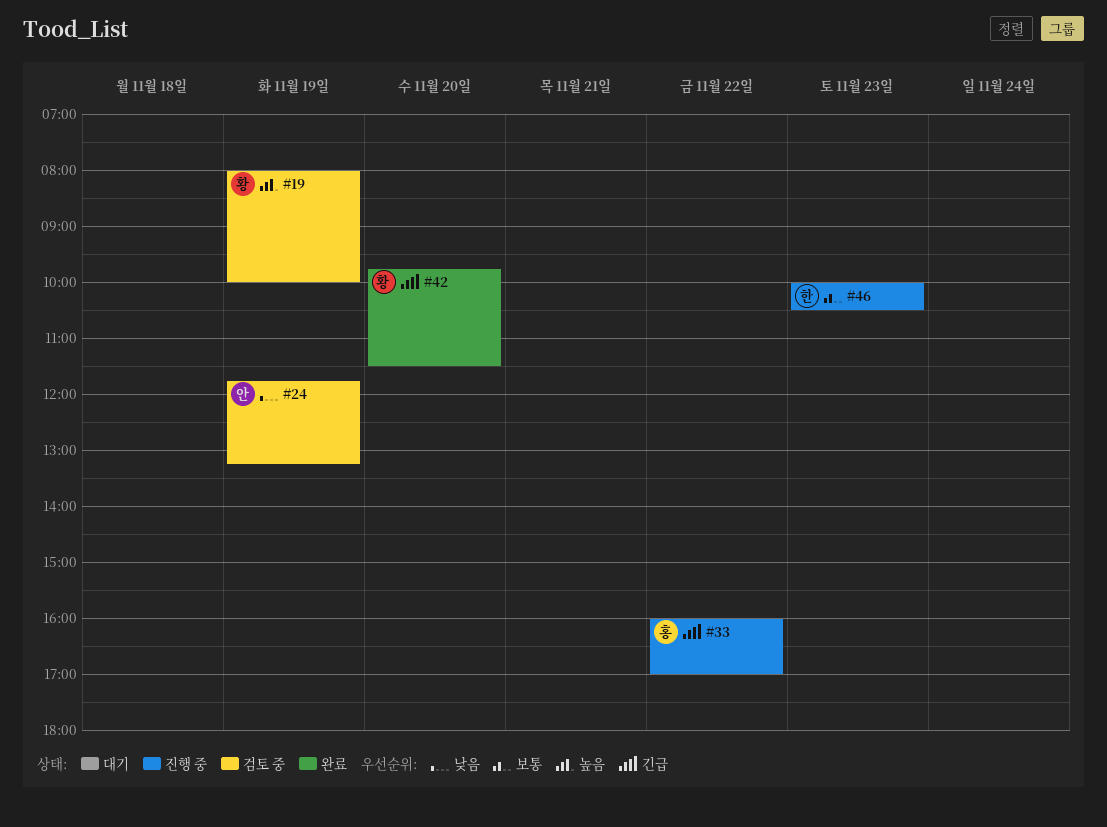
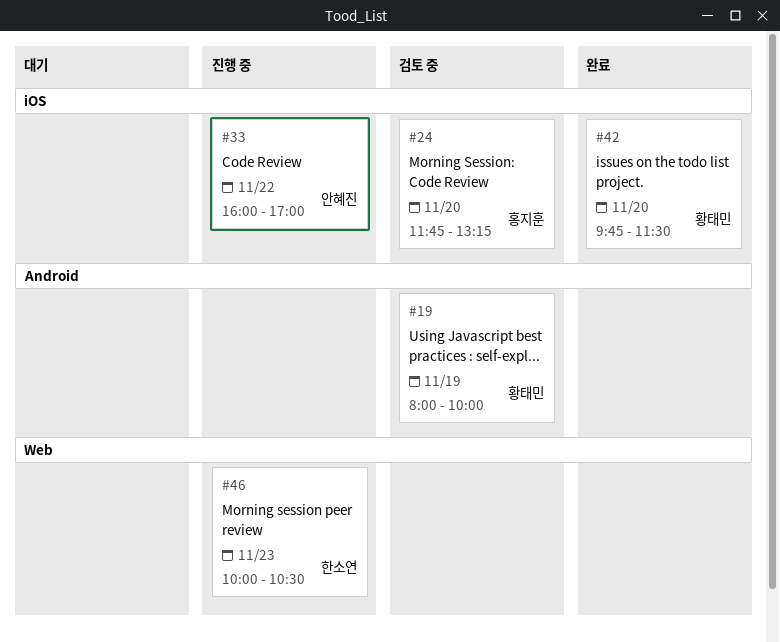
#24, owner: 안혜진 -> 홍지훈
#24, day: Nov 19 -> Nov 20
#33, owner: 홍지훈 -> 안혜진

